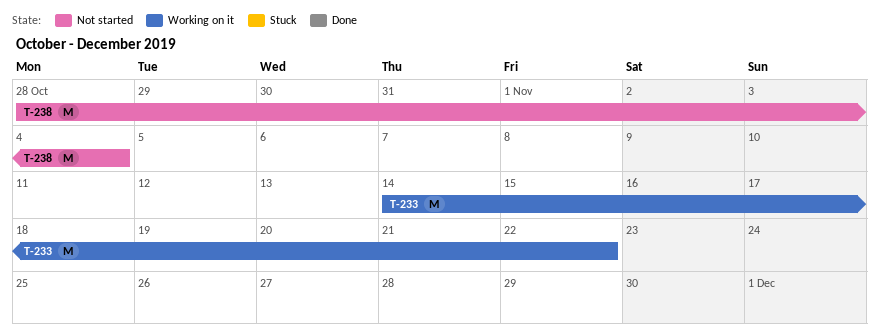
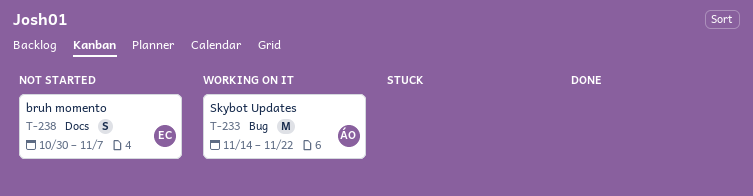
T-238, estimate: M -> S
T-238, start: Oct 28 -> Oct 30
T-238, due: Nov 4 -> Nov 7

